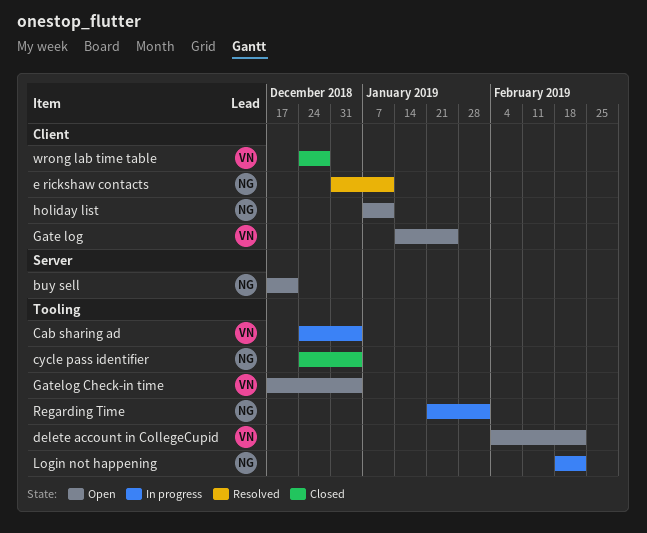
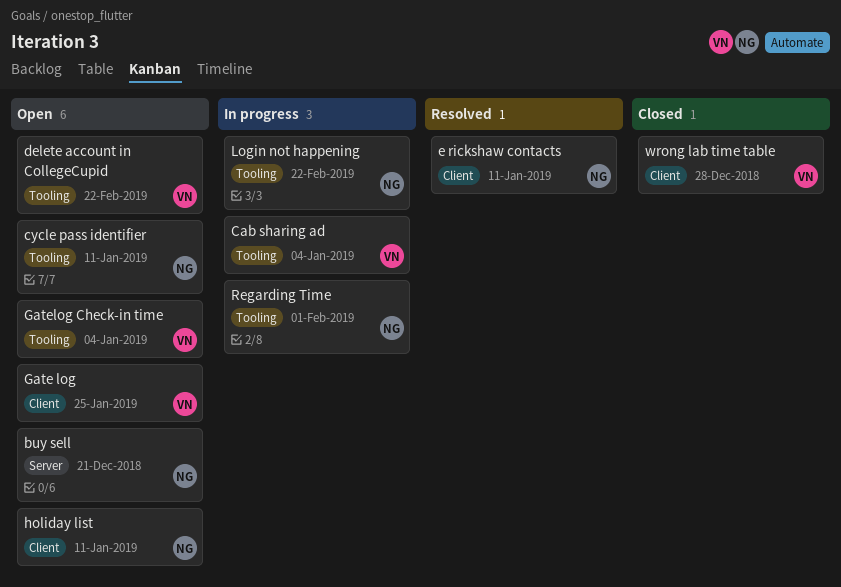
cycle pass identifier, status: Closed -> Open
cycle pass identifier, due: Jan 4 -> Jan 11

